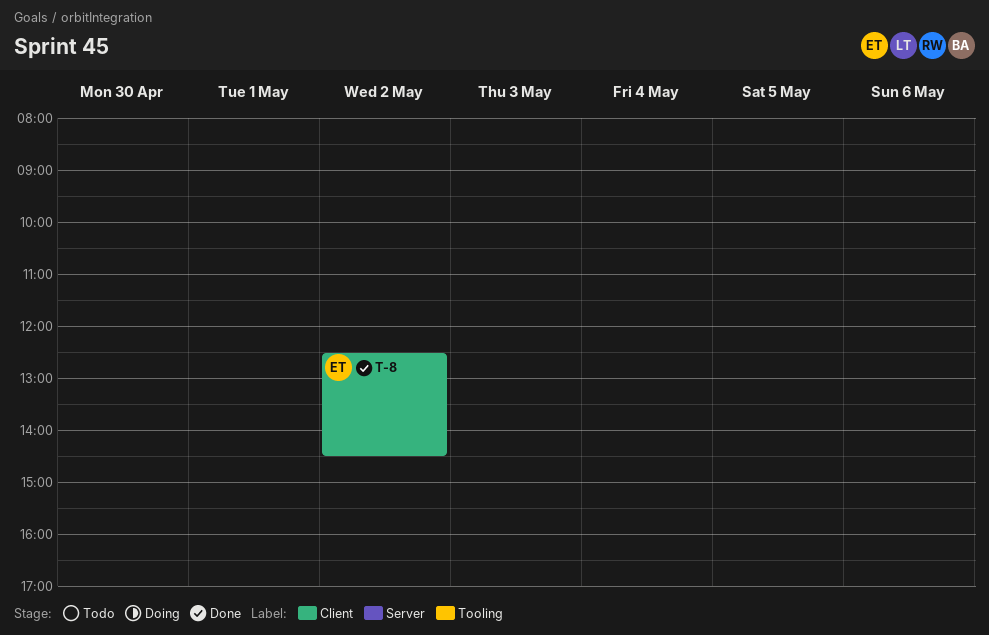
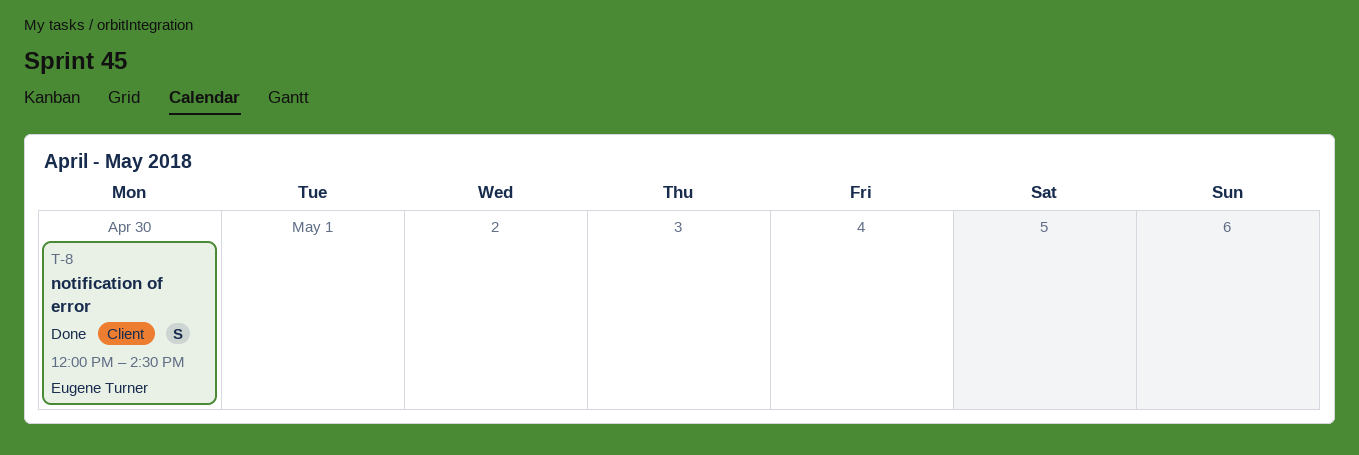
T-8, day: May 2 -> Apr 30
T-8, begins: 12:30 -> 12:00

